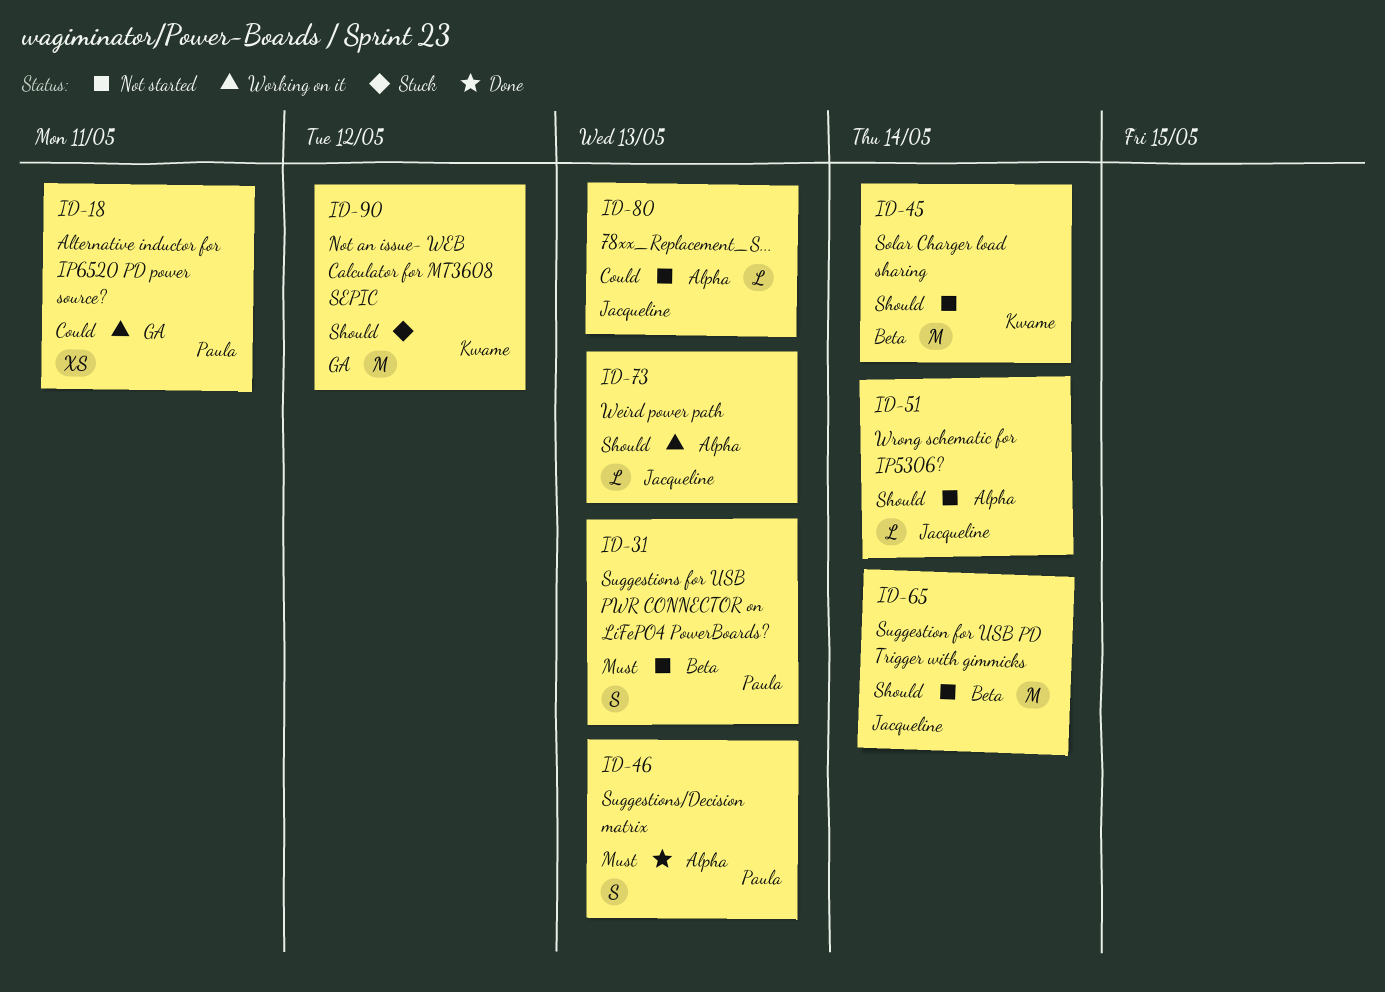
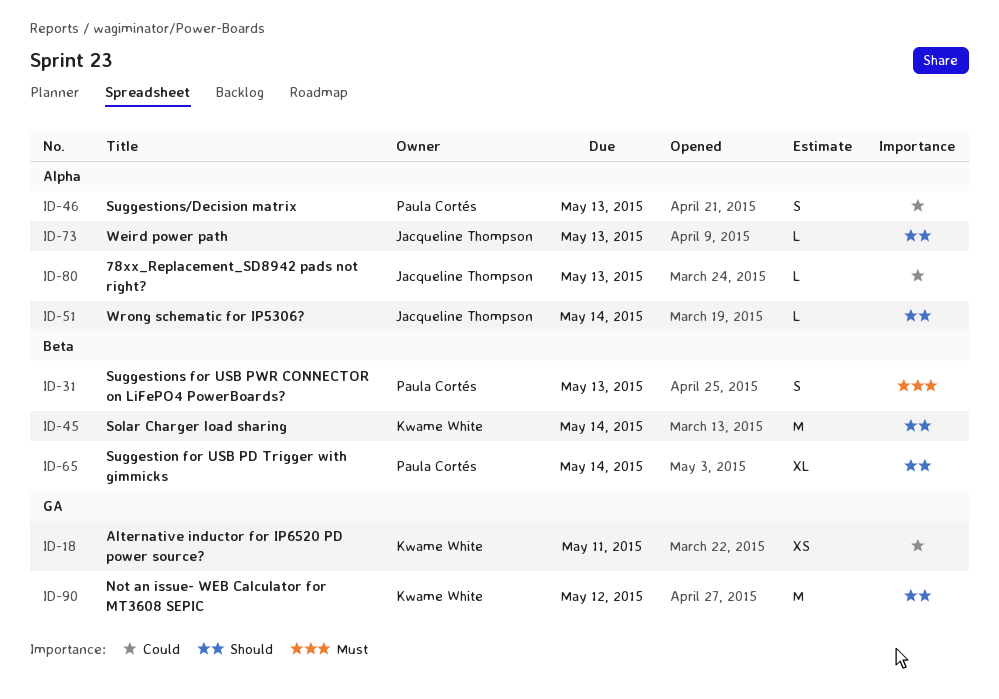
ID-18, owner: Paula Cortés -> Kwame White
ID-46, priority: Must -> Could
ID-65, owner: Jacqueline Thompson -> Paula Cortés
ID-65, estimate: M -> XL

